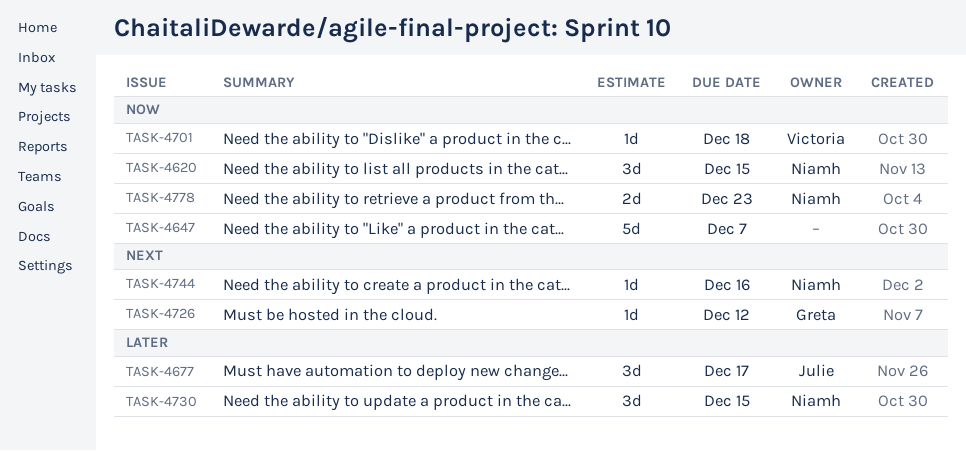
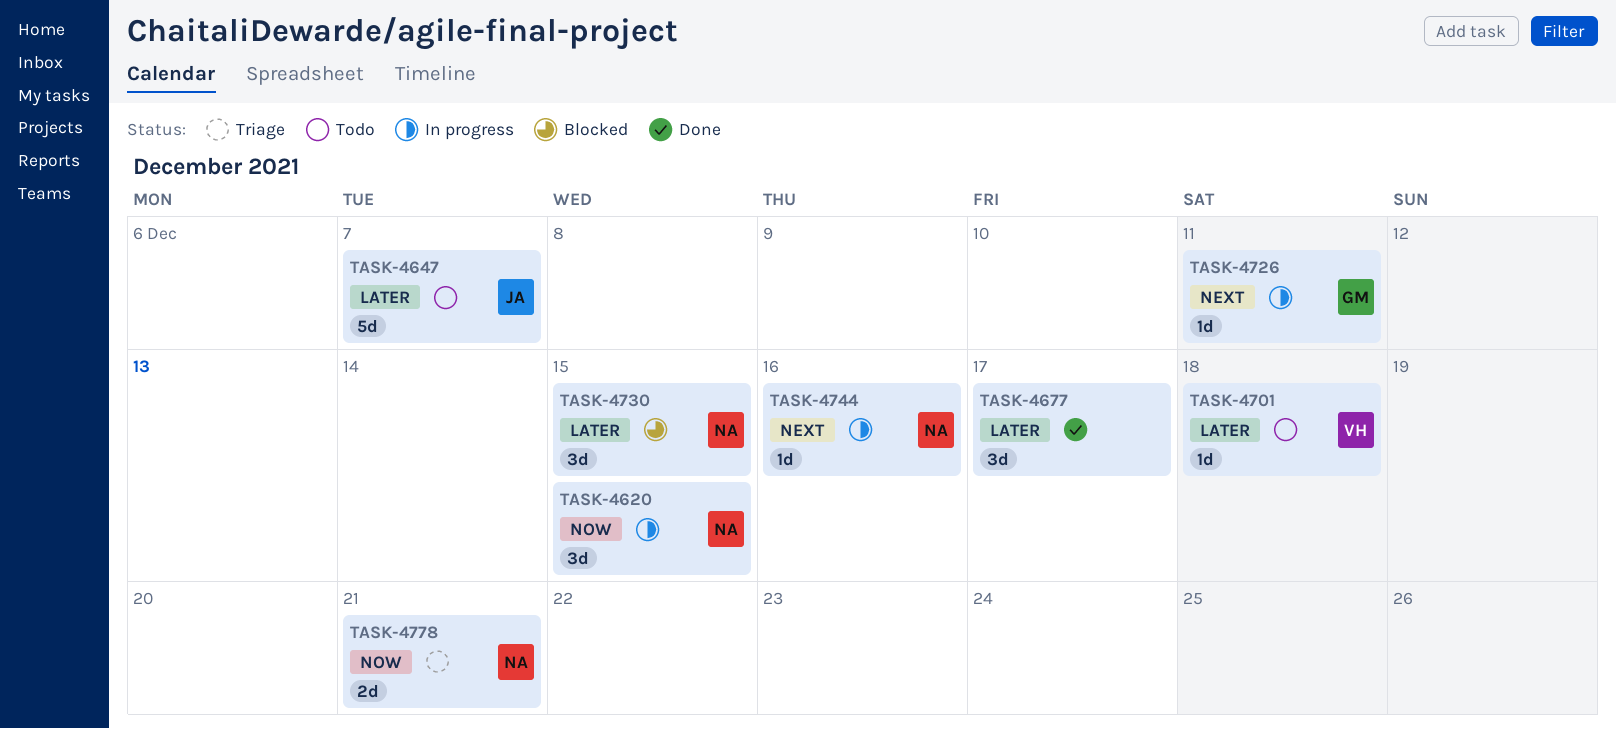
TASK-4647, owner: none -> Julie
TASK-4647, priority: Now -> Later
TASK-4677, owner: Julie -> none
TASK-4701, priority: Now -> Later
TASK-4726, due: Dec 12 -> Dec 11
TASK-4778, due: Dec 23 -> Dec 21

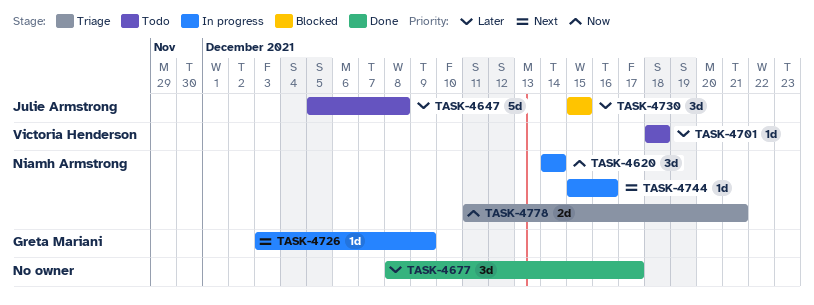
TASK-4620, due: Dec 15 -> Dec 14
TASK-4647, due: Dec 7 -> Dec 8
TASK-4726, due: Dec 11 -> Dec 9
TASK-4730, owner: Niamh Armstrong -> Julie Armstrong

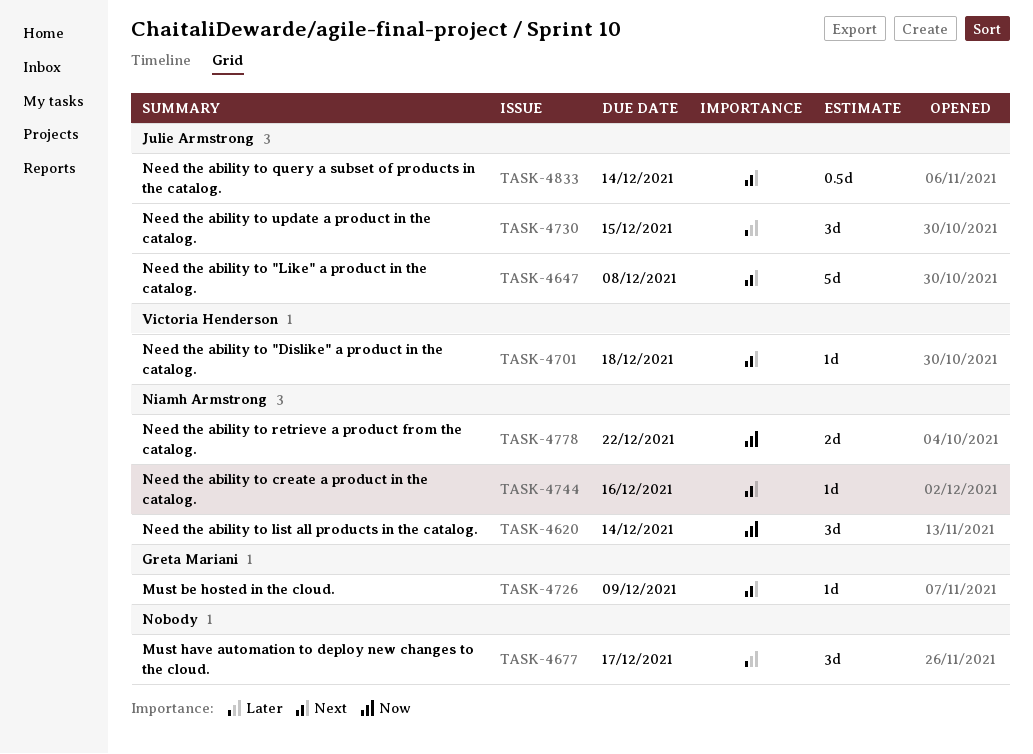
TASK-4647, priority: Later -> Next
TASK-4701, priority: Later -> Next
TASK-4778, due: Dec 21 -> Dec 22
TASK-4833: none -> present

